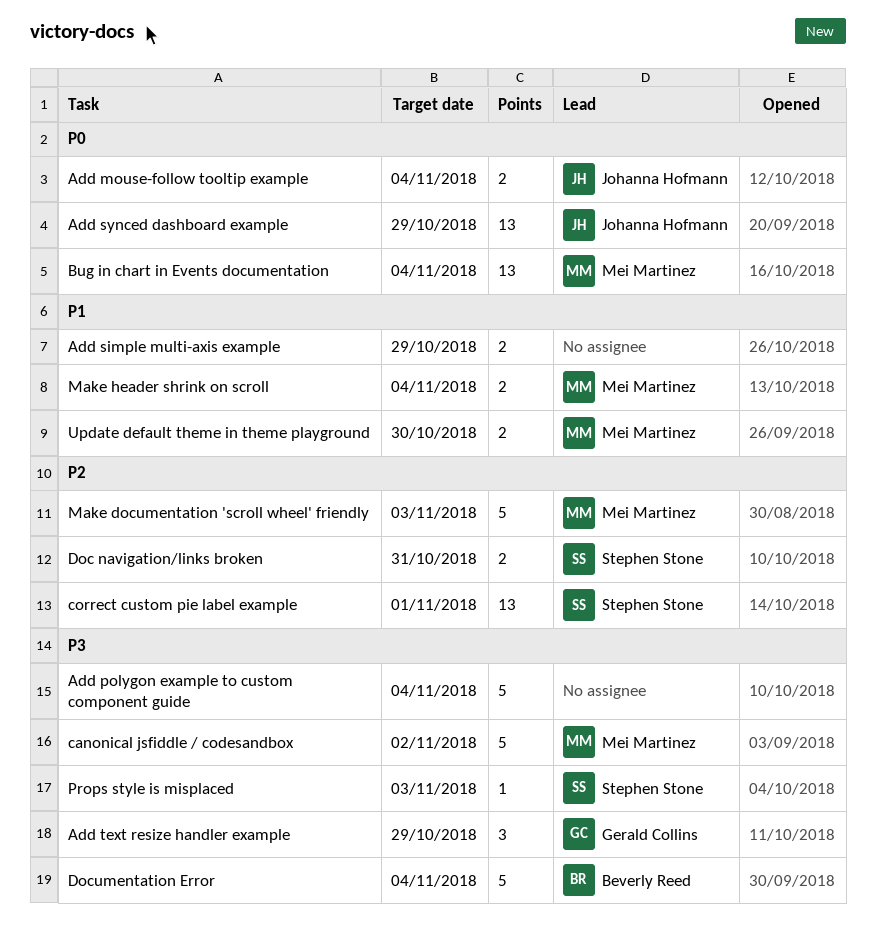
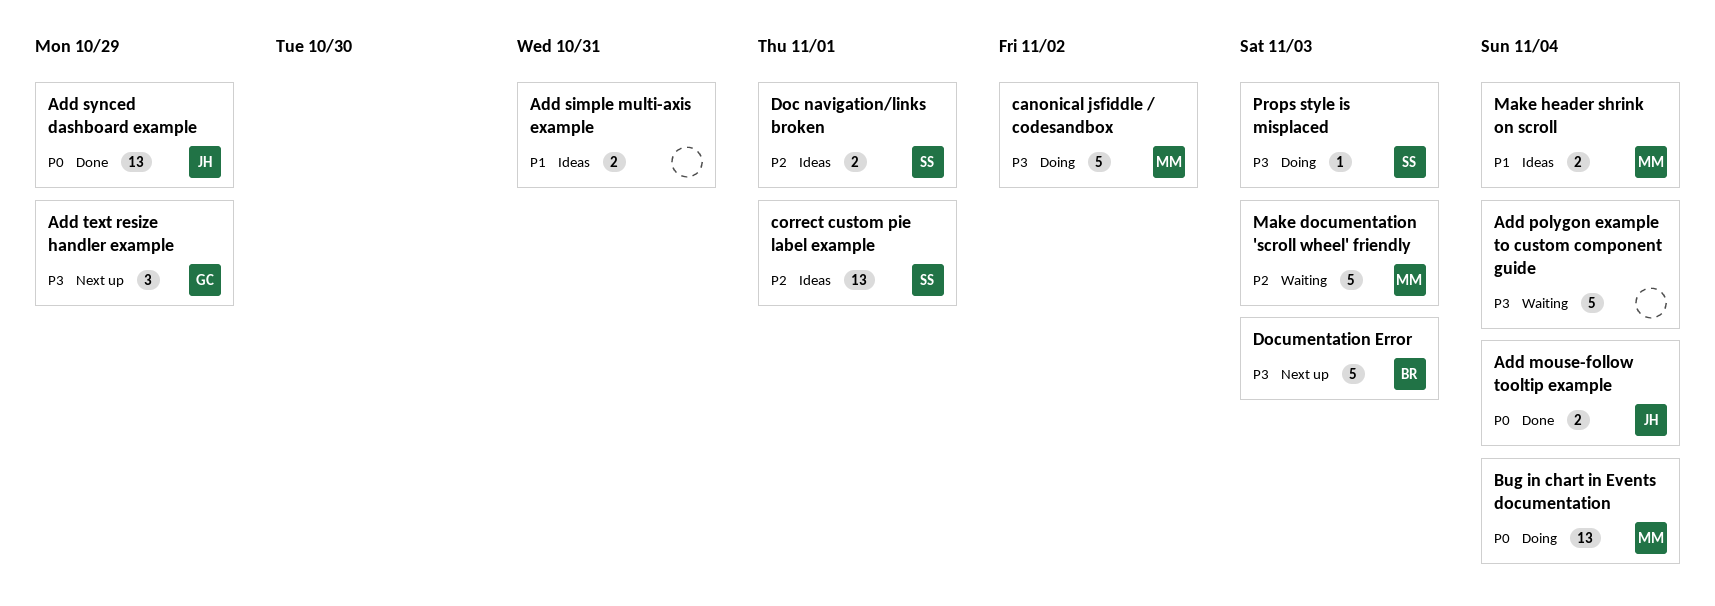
Add simple multi-axis example, due: Oct 29 -> Oct 31
Doc navigation/links broken, due: Oct 31 -> Nov 1
Documentation Error, due: Nov 4 -> Nov 3
Update default theme in theme playground: present -> none

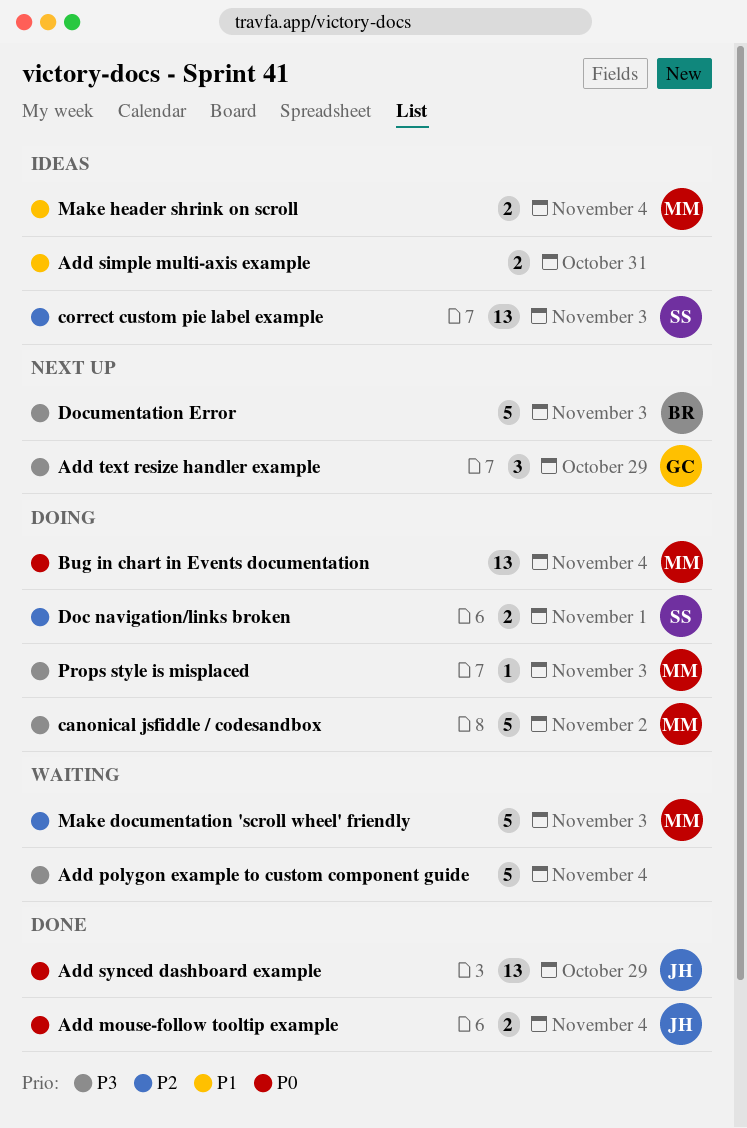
correct custom pie label example, due: Nov 1 -> Nov 3
Doc navigation/links broken, status: Ideas -> Doing
Props style is misplaced, owner: SS -> MM

